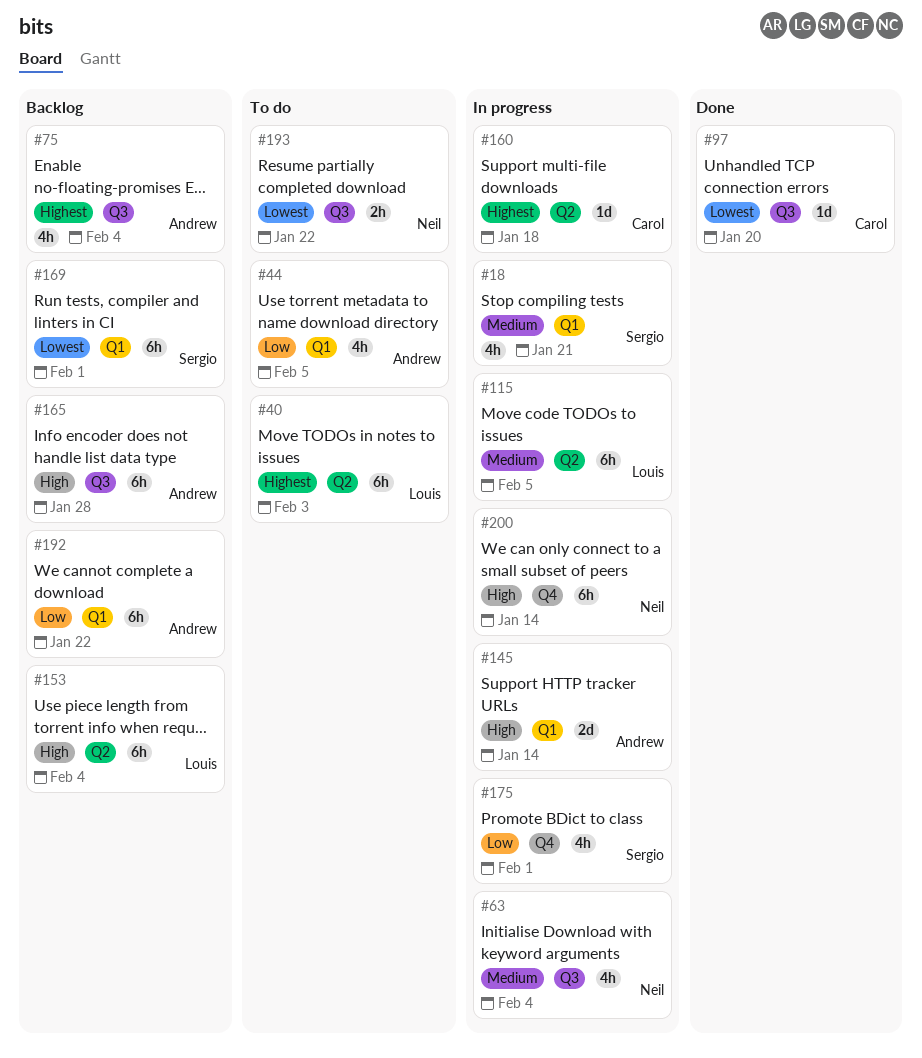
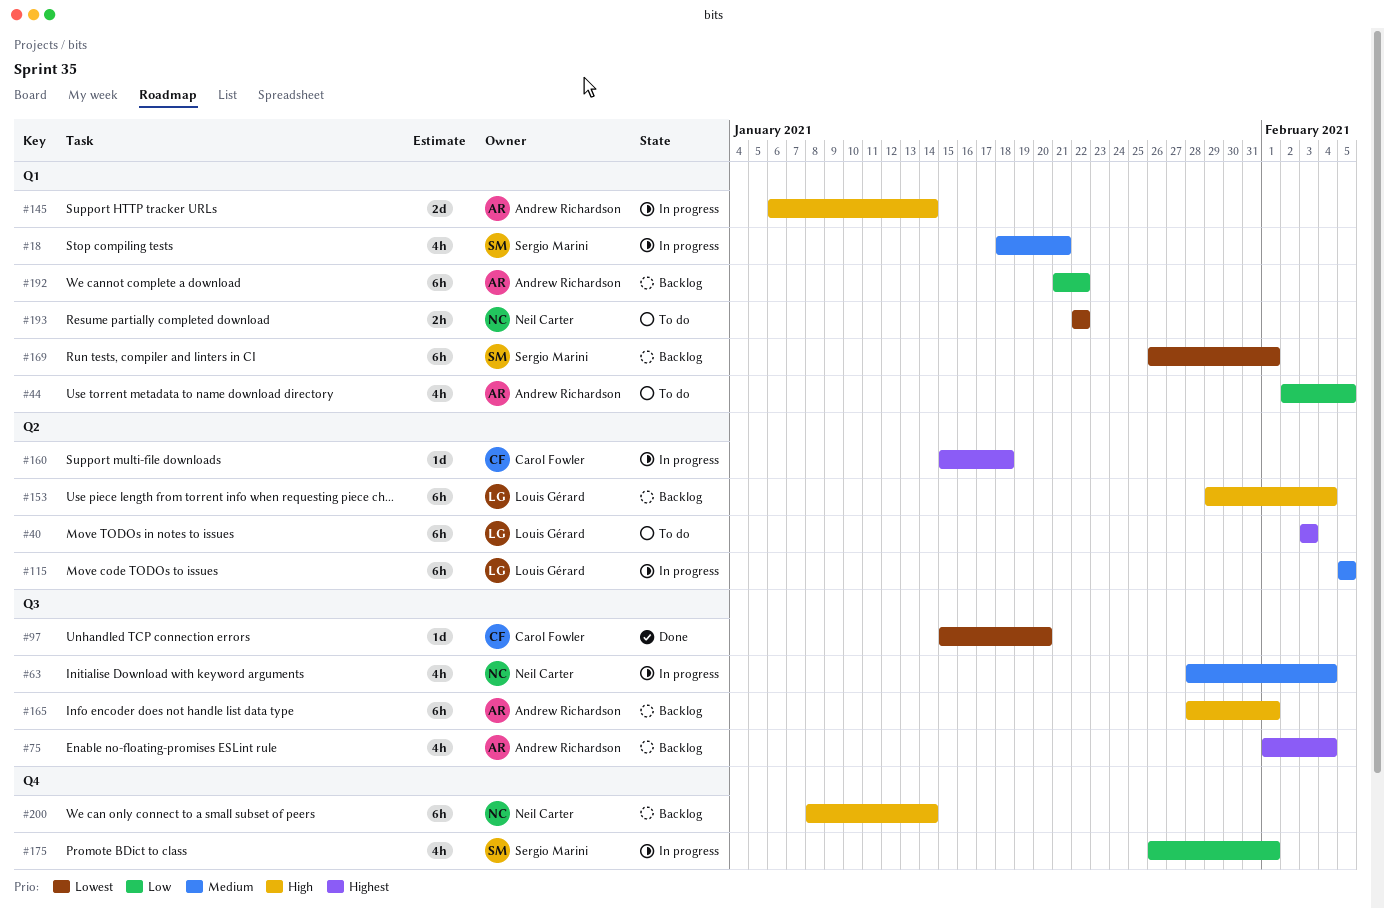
#165, due: Jan 28 -> Feb 1
#193, label: Q3 -> Q1
#200, status: In progress -> Backlog

